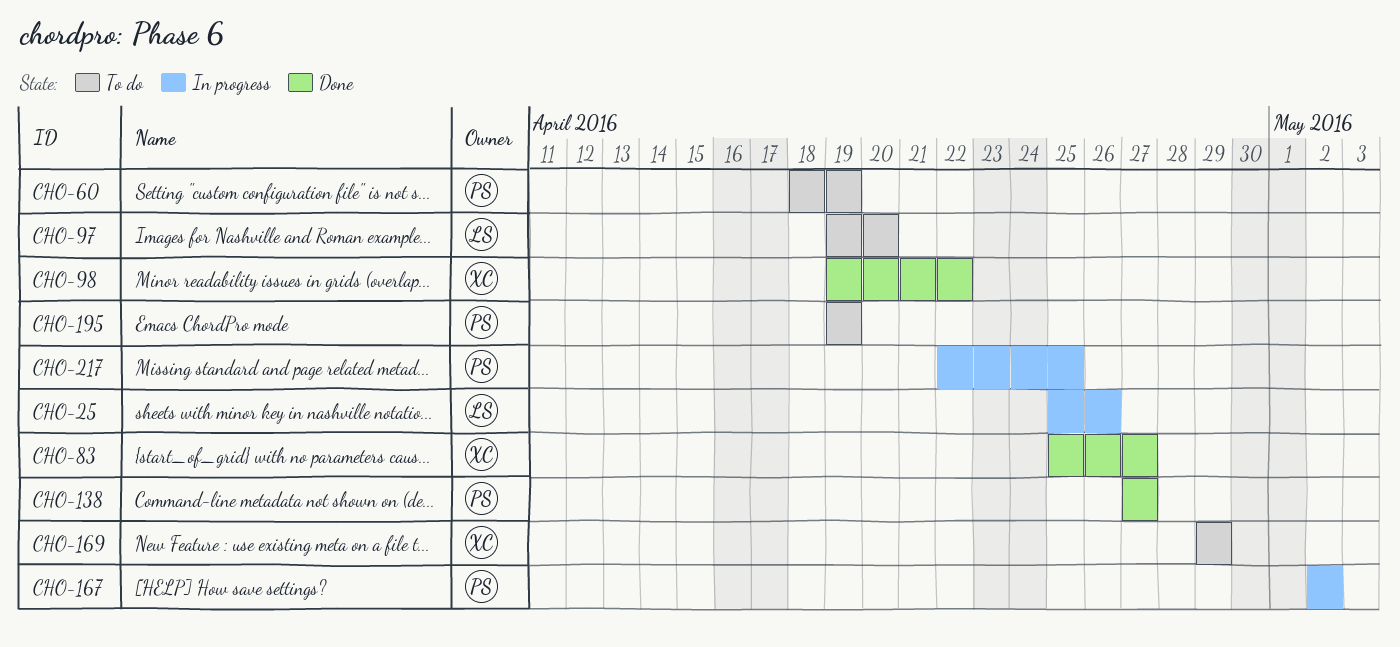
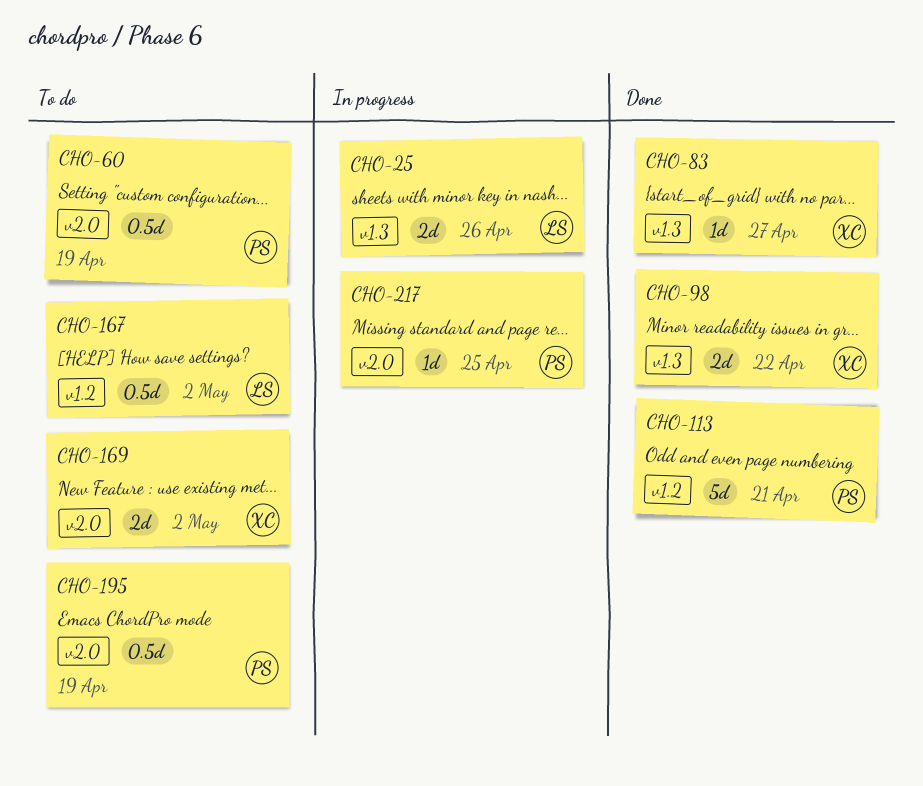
CHO-97: present -> none
CHO-113: none -> present
CHO-138: present -> none
CHO-167, status: In progress -> To do
CHO-167, owner: PS -> LS
CHO-169, due: Apr 29 -> May 2

